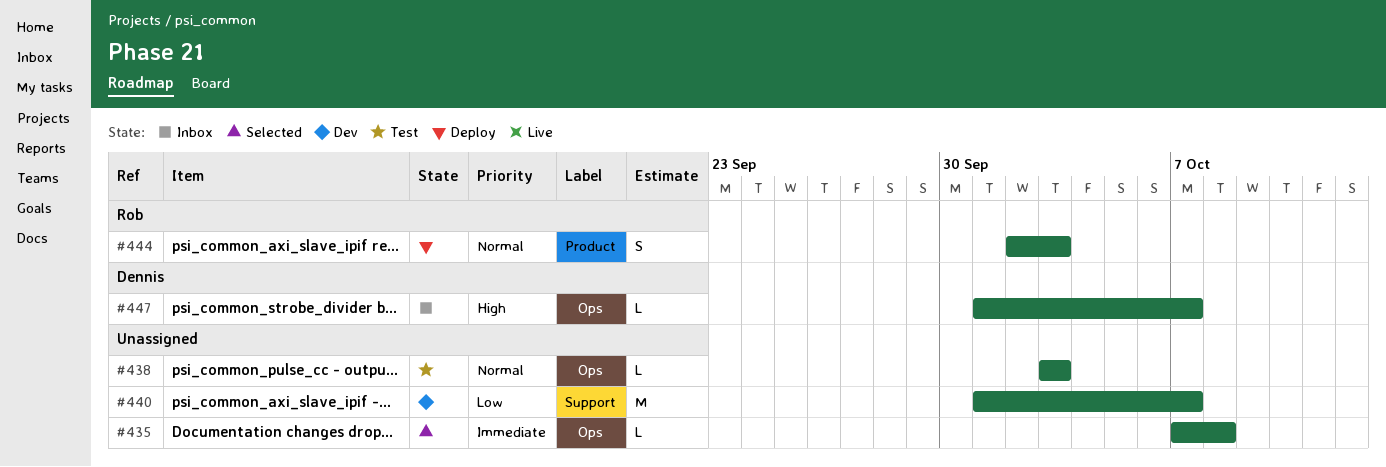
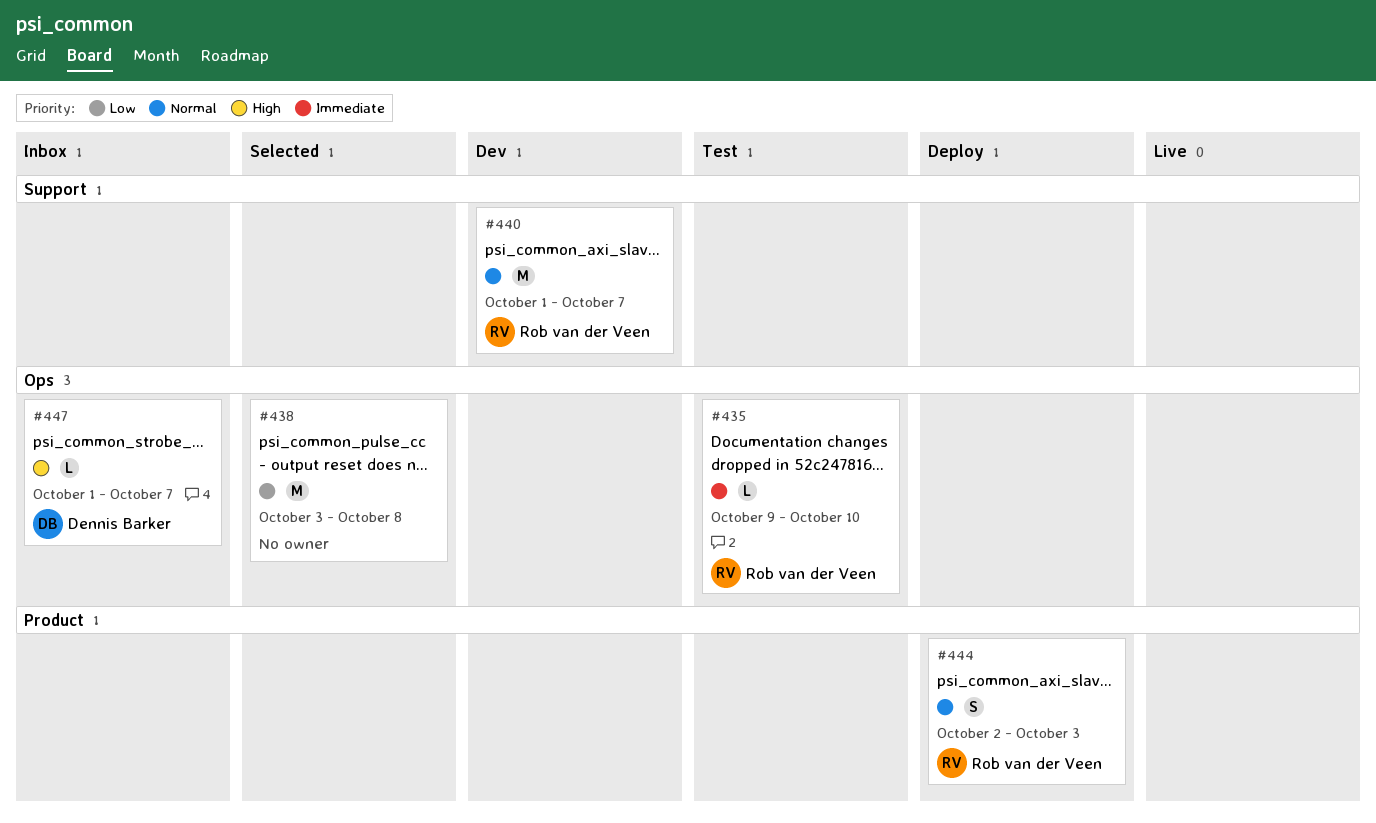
#435, status: Selected -> Test
#435, owner: none -> Rob van der Veen
#435, start: Oct 7 -> Oct 9
#435, due: Oct 8 -> Oct 10
#438, status: Test -> Selected
#438, priority: Normal -> Low
#438, estimate: L -> M
#438, due: Oct 3 -> Oct 8
#440, owner: none -> Rob van der Veen
#440, priority: Low -> Normal

